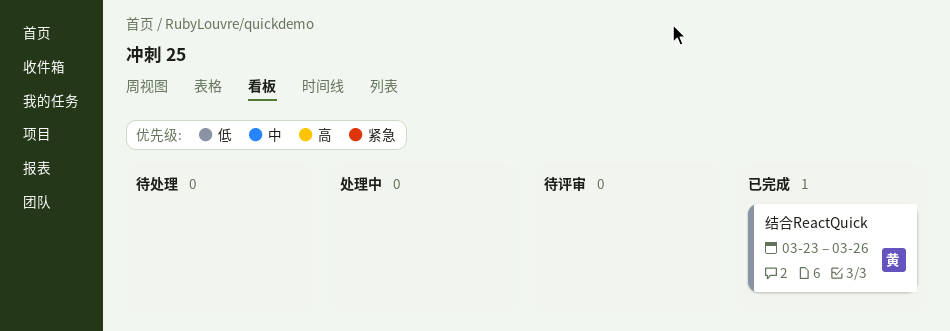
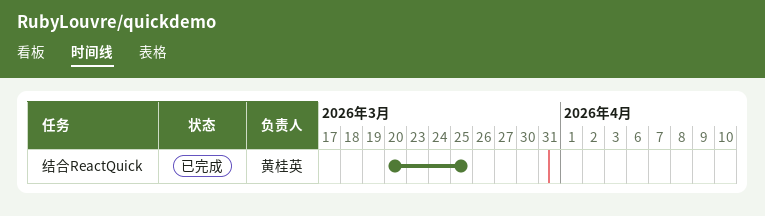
结合ReactQuick, start: Mar 23 -> Mar 20
结合ReactQuick, due: Mar 26 -> Mar 25

